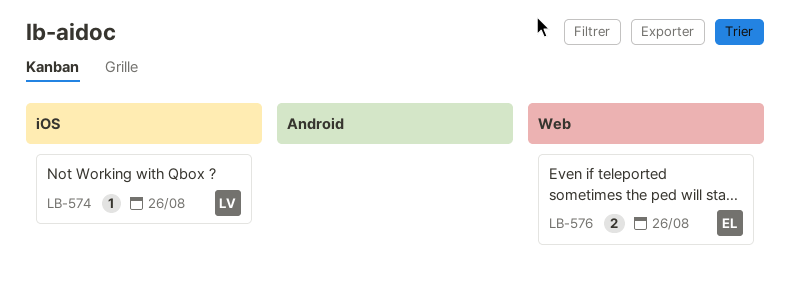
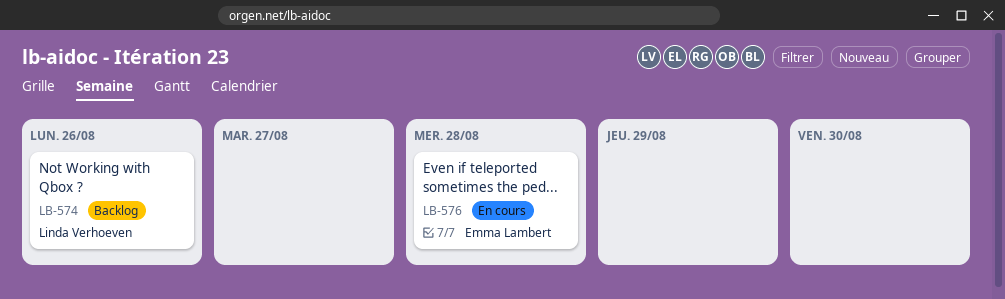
LB-576, due: Aug 26 -> Aug 28

